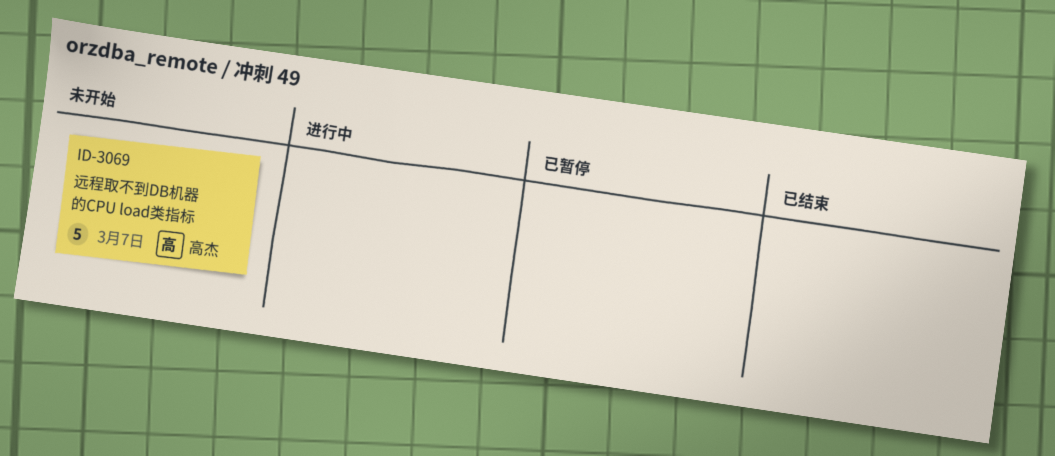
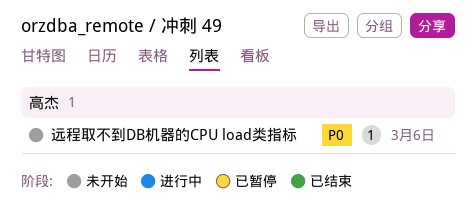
远程取不到DB机器的CPU load类指标, estimate: 5 -> 1
远程取不到DB机器的CPU load类指标, due: Mar 7 -> Mar 6

